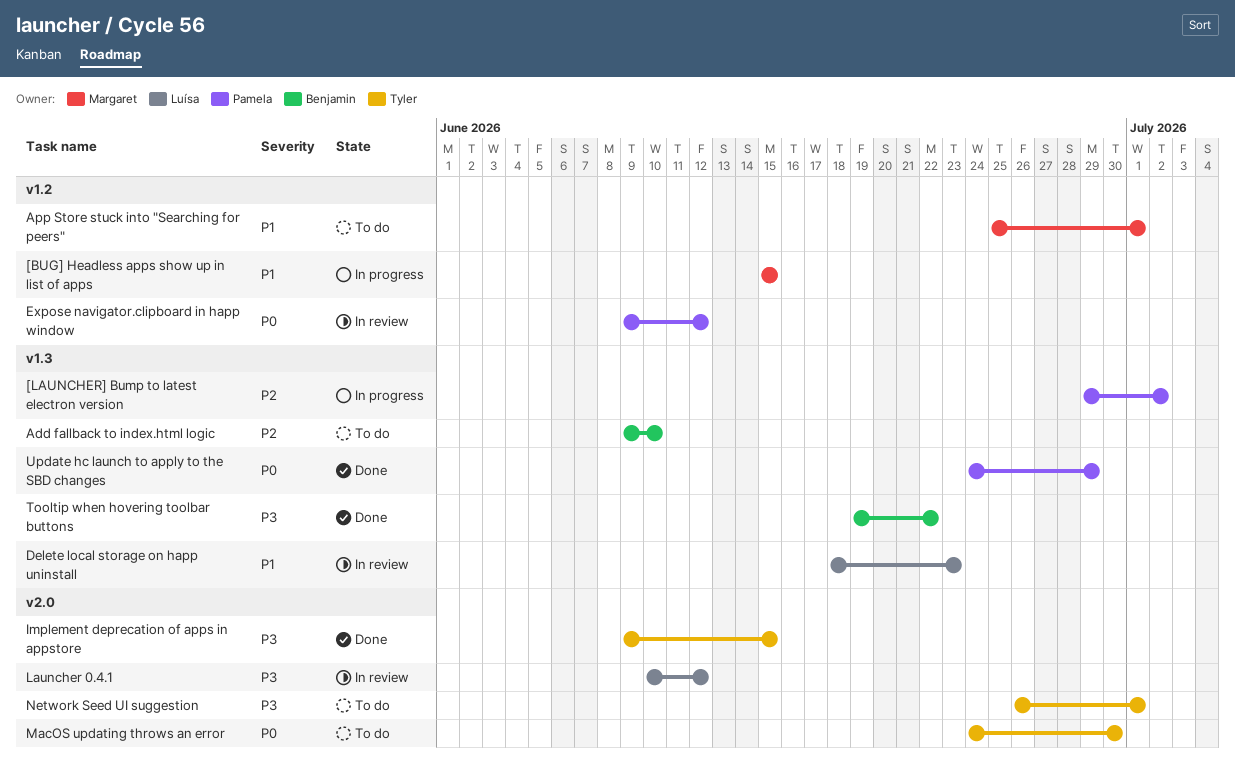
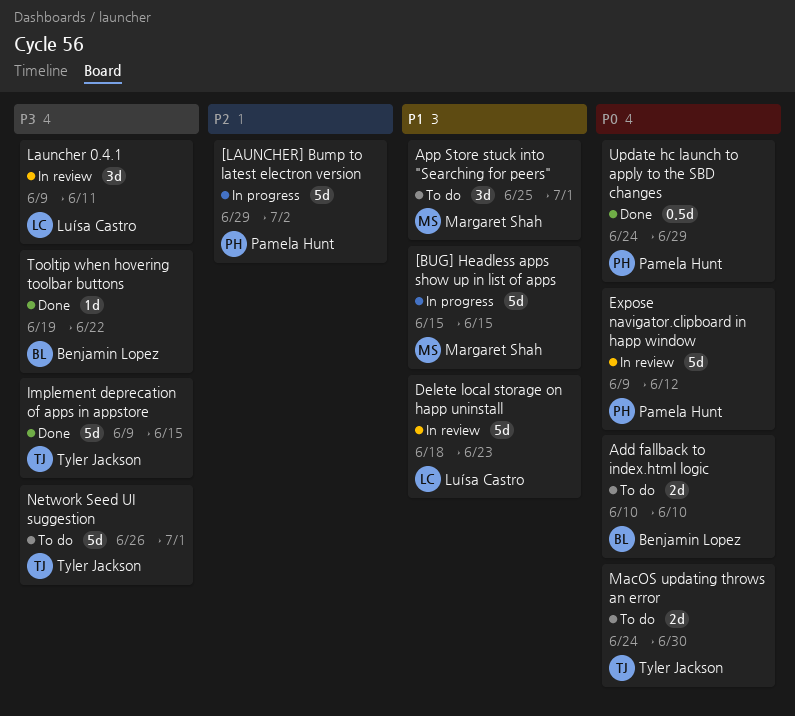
Add fallback to index.html logic, priority: P2 -> P0
Add fallback to index.html logic, start: Jun 9 -> Jun 10
Launcher 0.4.1, start: Jun 10 -> Jun 9
Launcher 0.4.1, due: Jun 12 -> Jun 11

